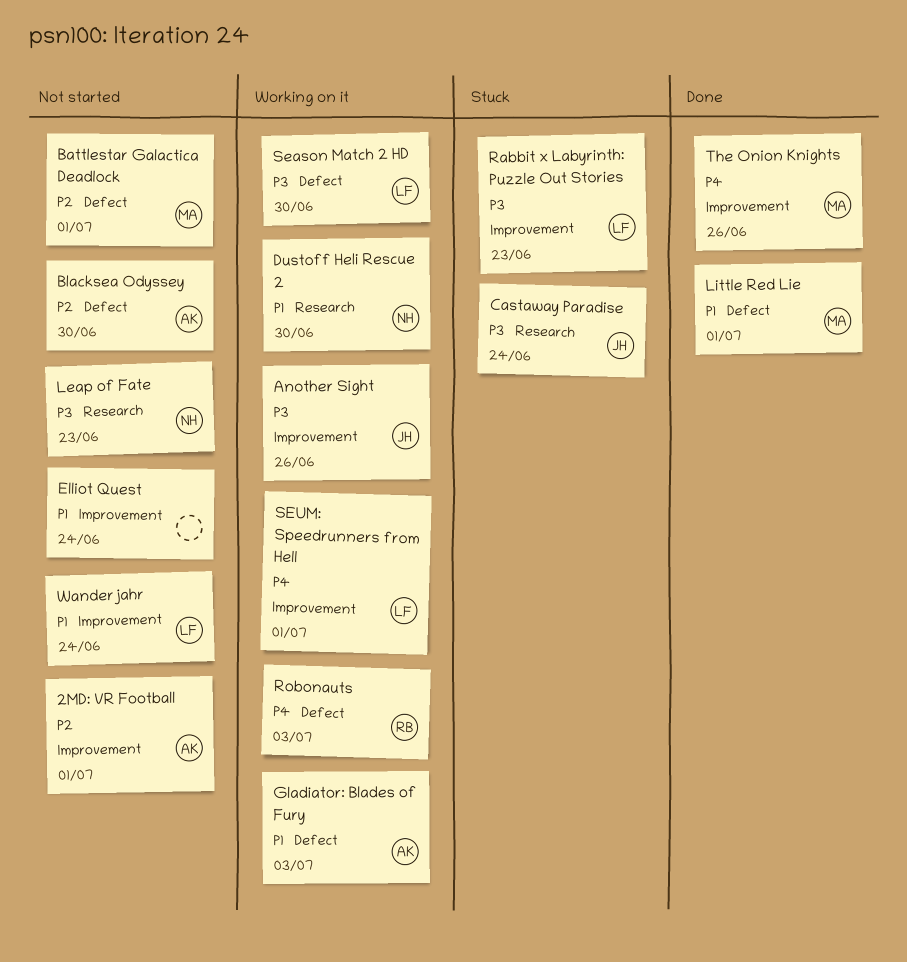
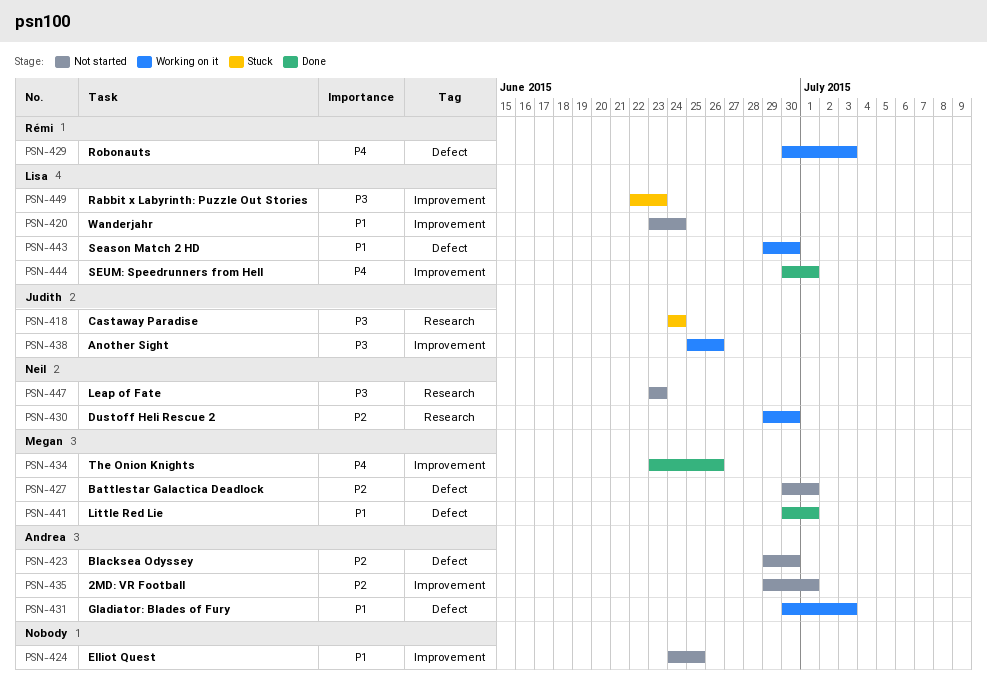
Dustoff Heli Rescue 2, priority: P1 -> P2
Elliot Quest, due: Jun 24 -> Jun 25
Season Match 2 HD, priority: P3 -> P1
SEUM: Speedrunners from Hell, status: Working on it -> Done

